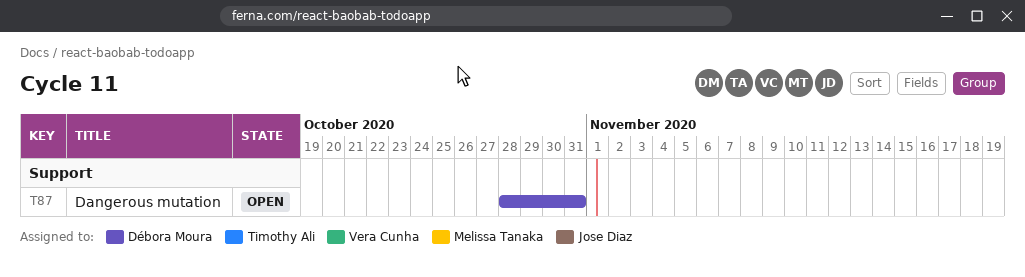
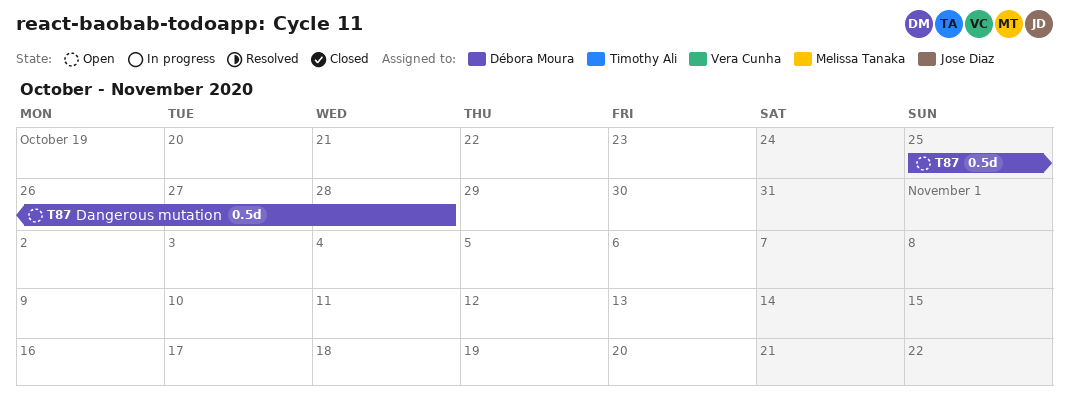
T87, start: Oct 28 -> Oct 25
T87, due: Oct 31 -> Oct 28

